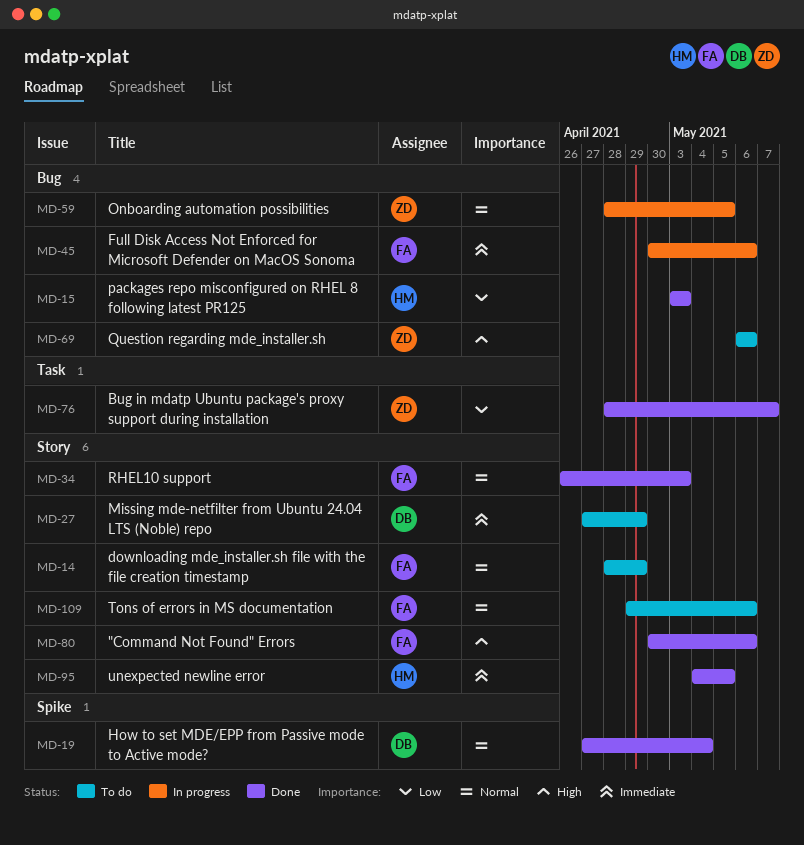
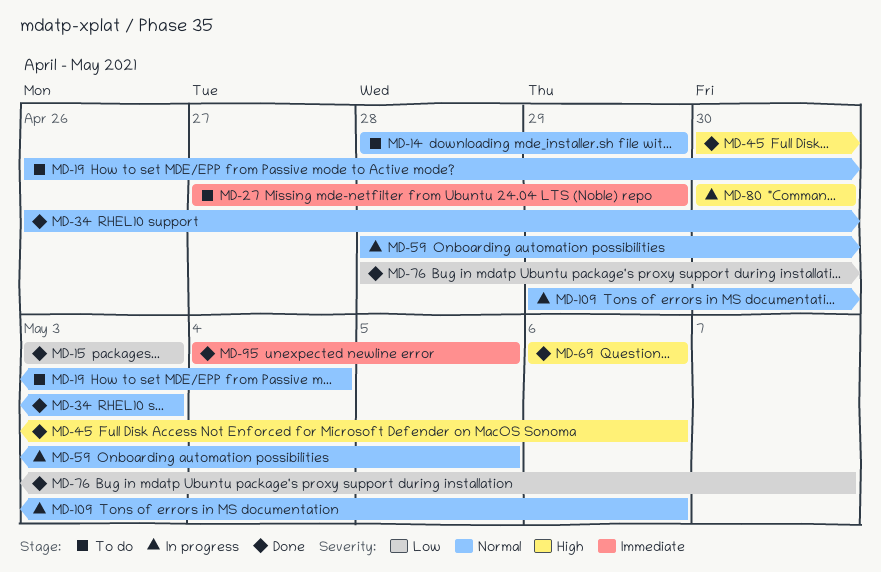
MD-19, status: Done -> To do
MD-19, start: Apr 27 -> Apr 26
MD-45, status: In progress -> Done
MD-45, priority: Immediate -> High
MD-69, status: To do -> Done
MD-80, status: Done -> In progress
MD-80, due: May 6 -> Apr 30
MD-109, status: To do -> In progress

